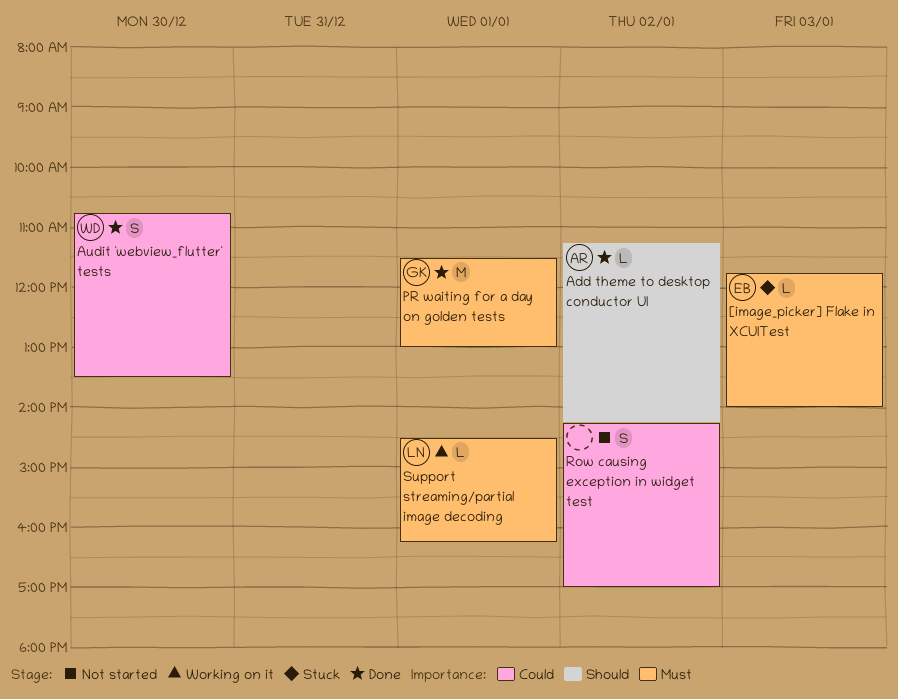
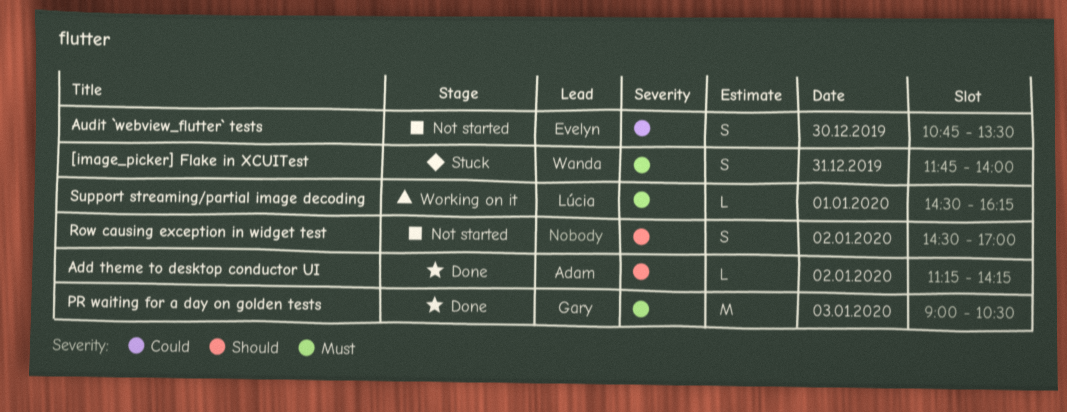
[image_picker] Flake in XCUITest, owner: Evelyn -> Wanda
[image_picker] Flake in XCUITest, estimate: L -> S
[image_picker] Flake in XCUITest, day: Jan 3 -> Dec 31
Audit `webview_flutter` tests, status: Done -> Not started
Audit `webview_flutter` tests, owner: Wanda -> Evelyn
PR waiting for a day on golden tests, day: Jan 1 -> Jan 3
PR waiting for a day on golden tests, begins: 11:30 -> 09:00
PR waiting for a day on golden tests, ends: 13:00 -> 10:30
Row causing exception in widget test, priority: Could -> Should
Row causing exception in widget test, begins: 14:15 -> 14:30

